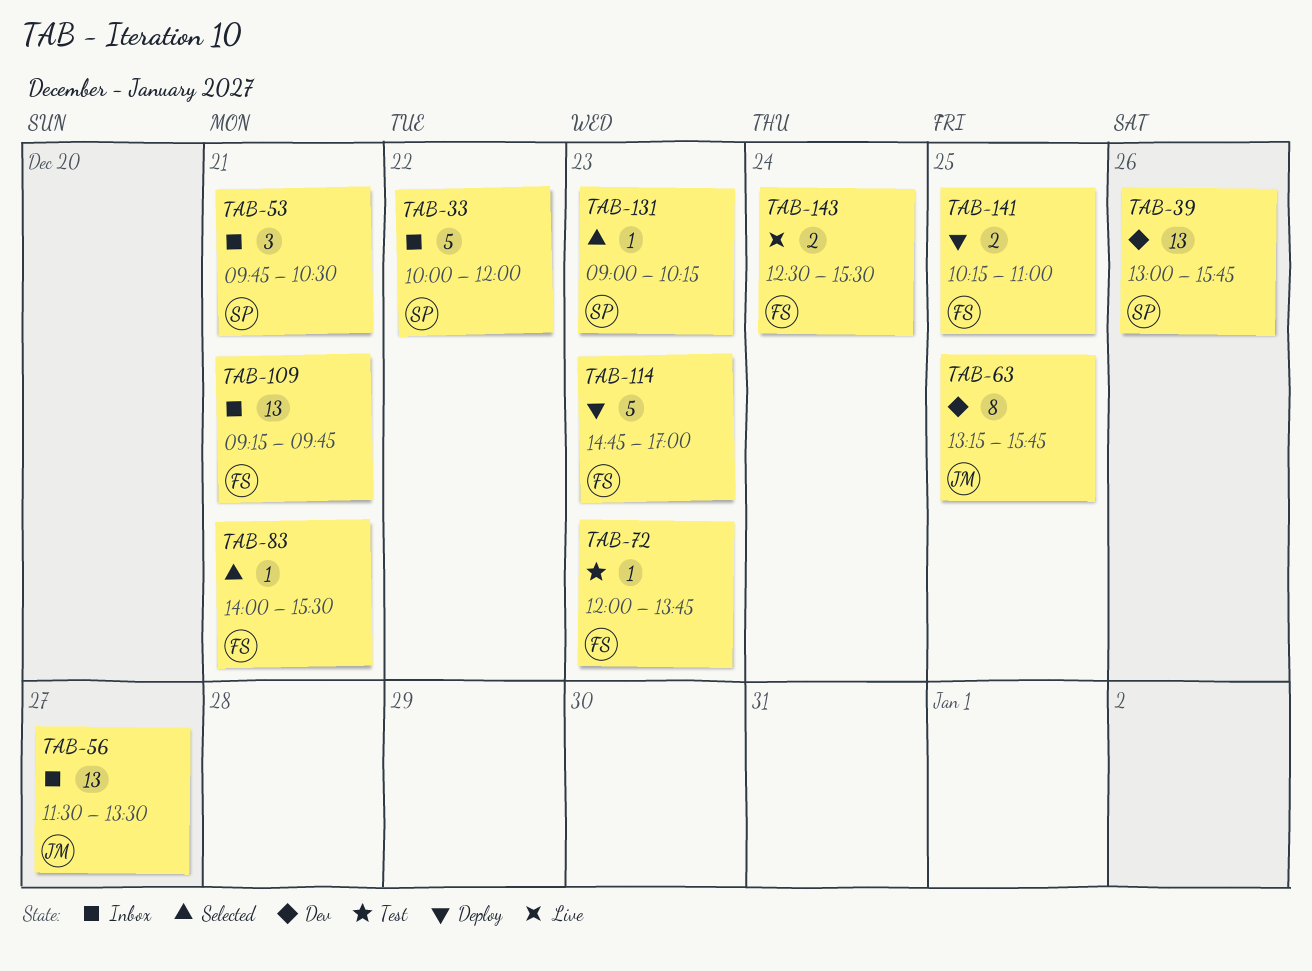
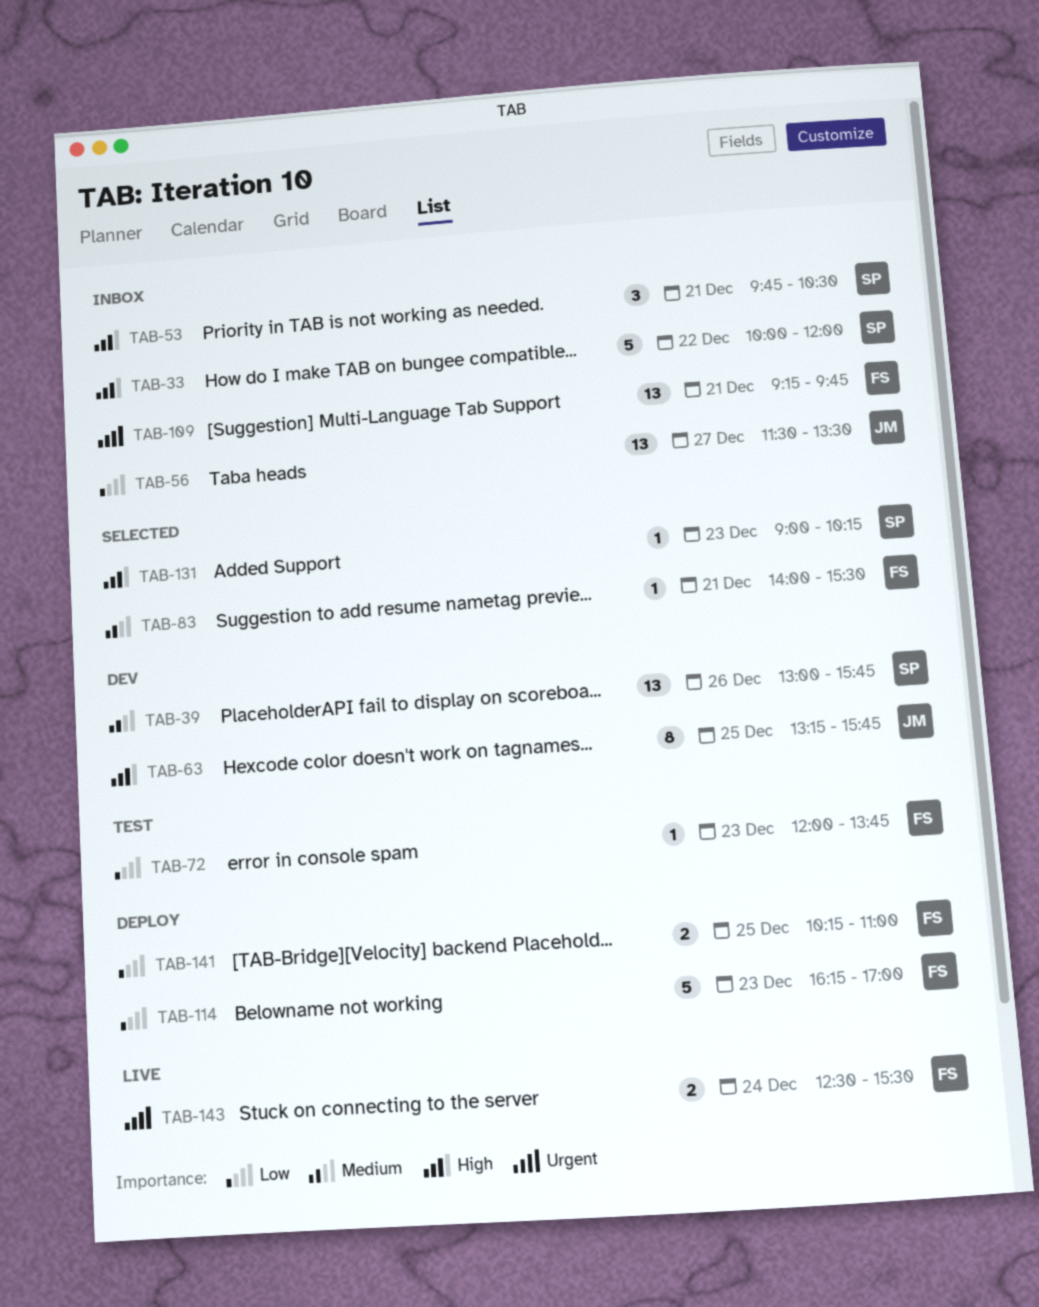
TAB-114, begins: 14:45 -> 16:15

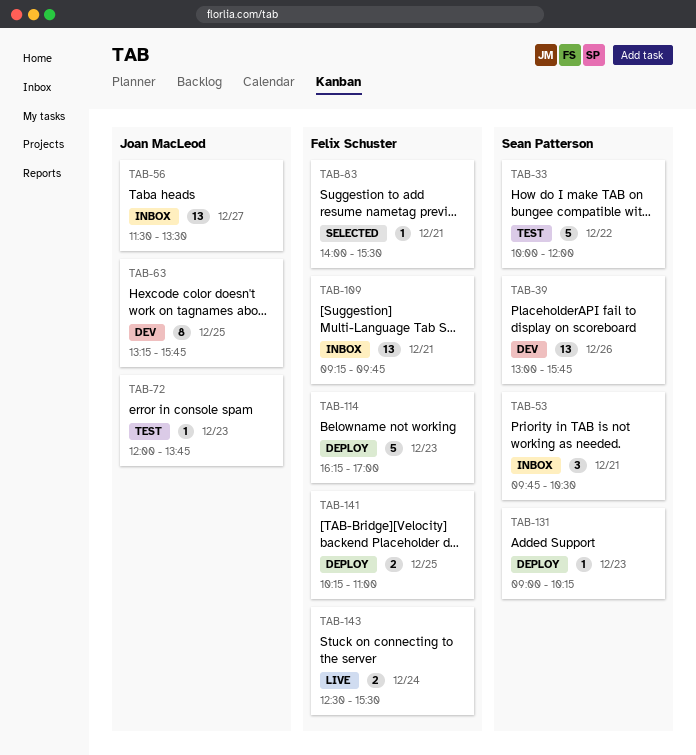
TAB-33, status: Inbox -> Test
TAB-72, owner: Felix Schuster -> Joan MacLeod
TAB-131, status: Selected -> Deploy

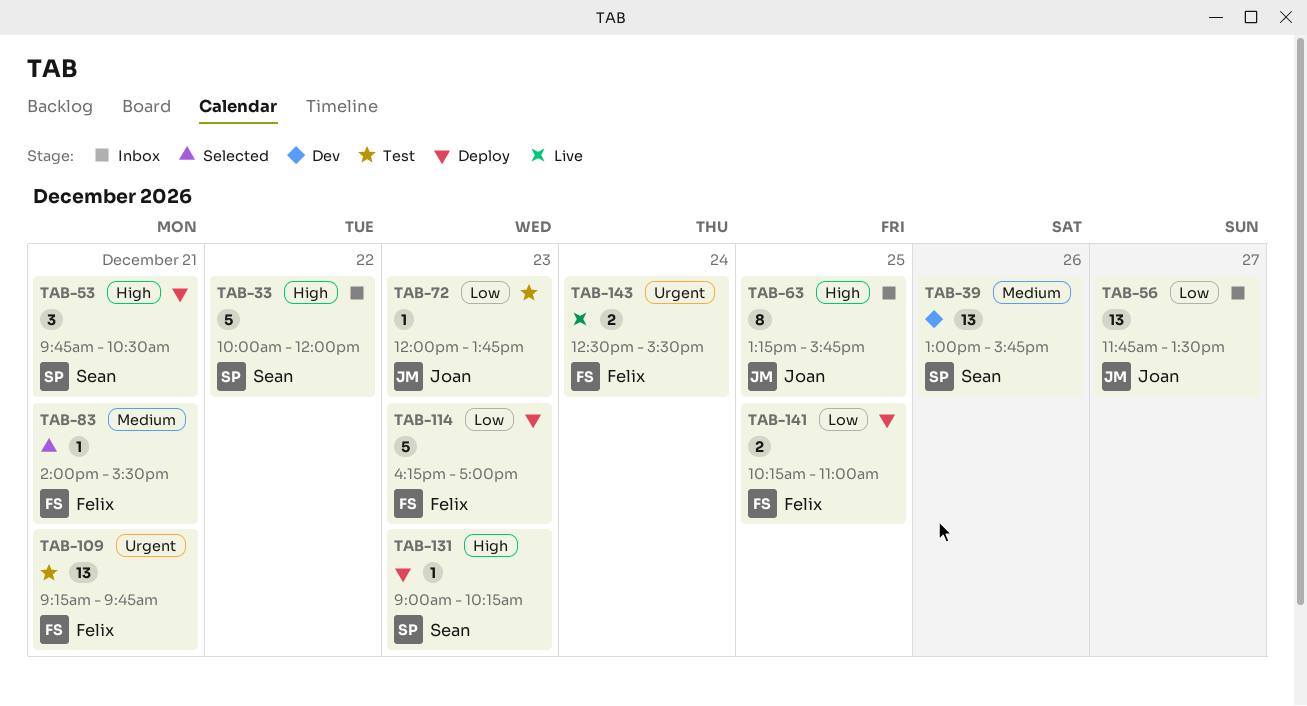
TAB-33, status: Test -> Inbox
TAB-53, status: Inbox -> Deploy
TAB-56, begins: 11:30 -> 11:45
TAB-63, status: Dev -> Inbox
TAB-109, status: Inbox -> Test

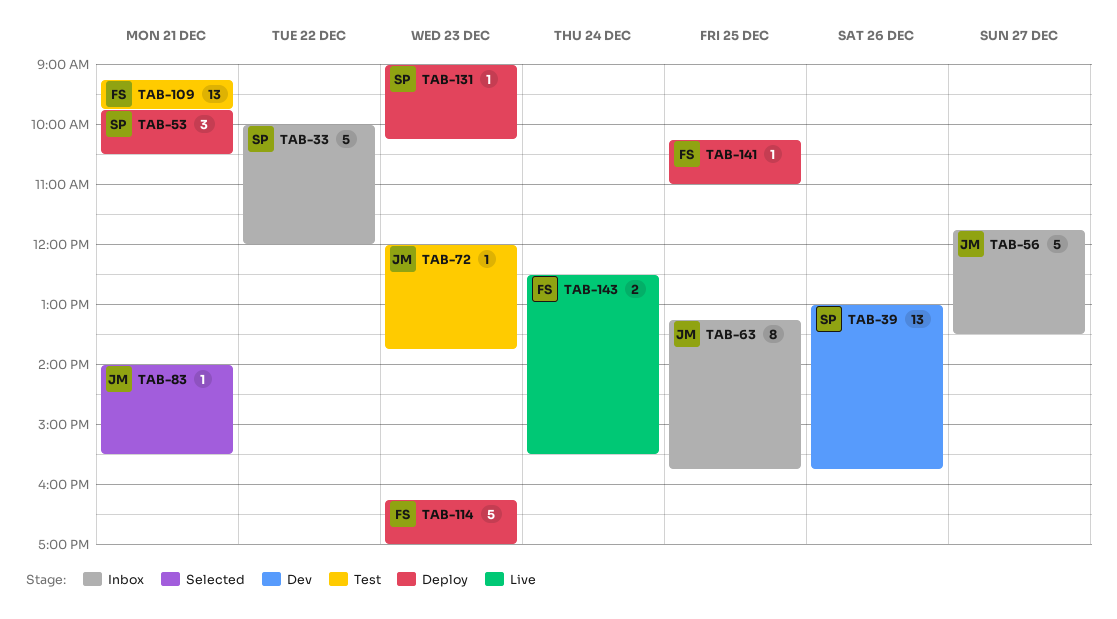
TAB-56, estimate: 13 -> 5
TAB-83, owner: Felix -> Joan
TAB-141, estimate: 2 -> 1

